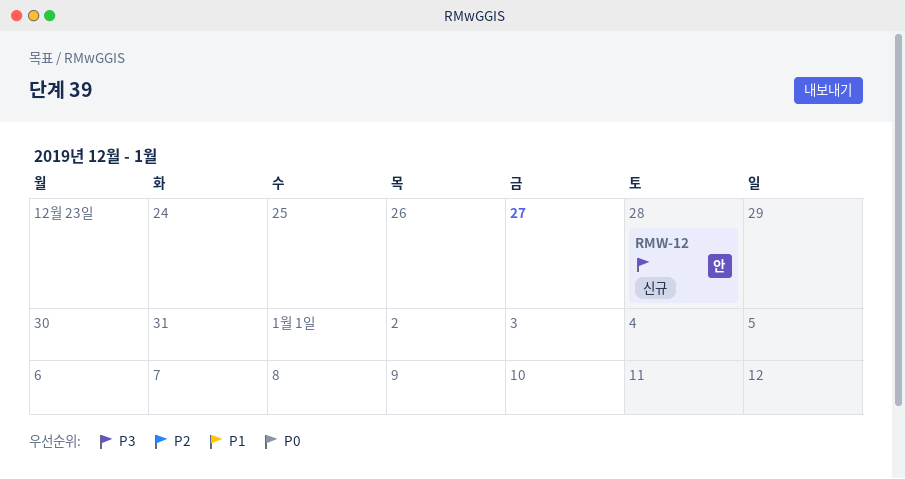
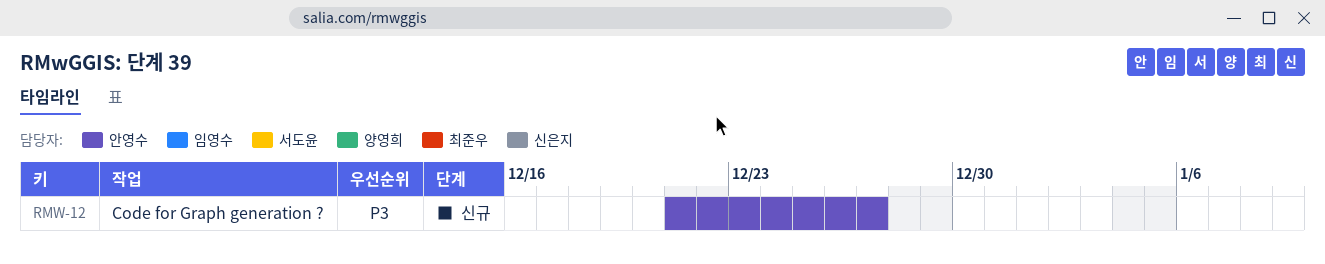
RMW-12, due: Dec 28 -> Dec 27

